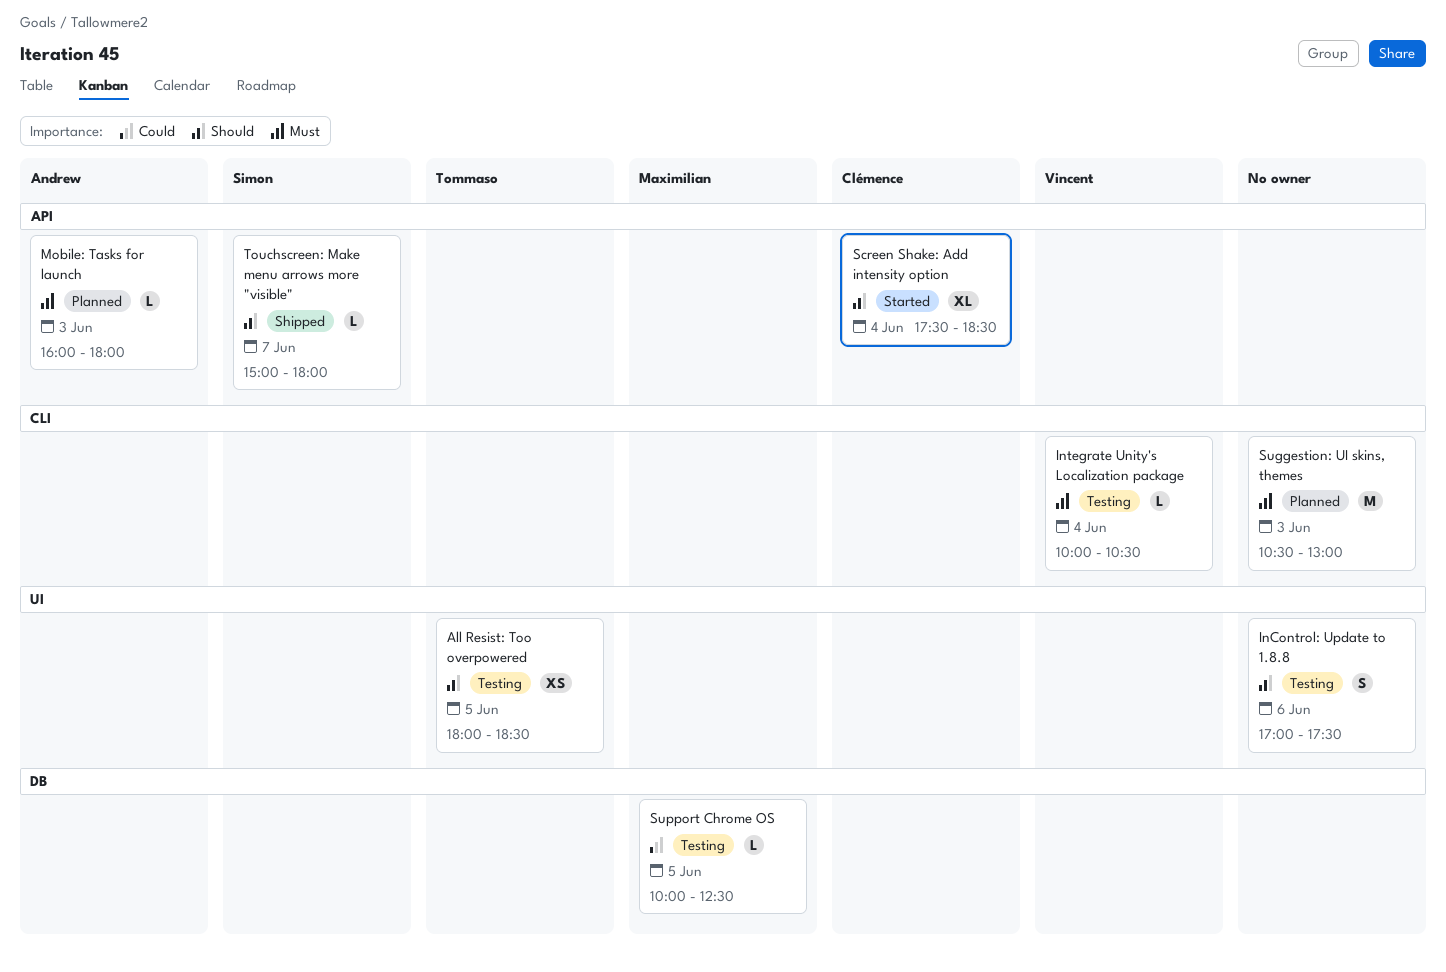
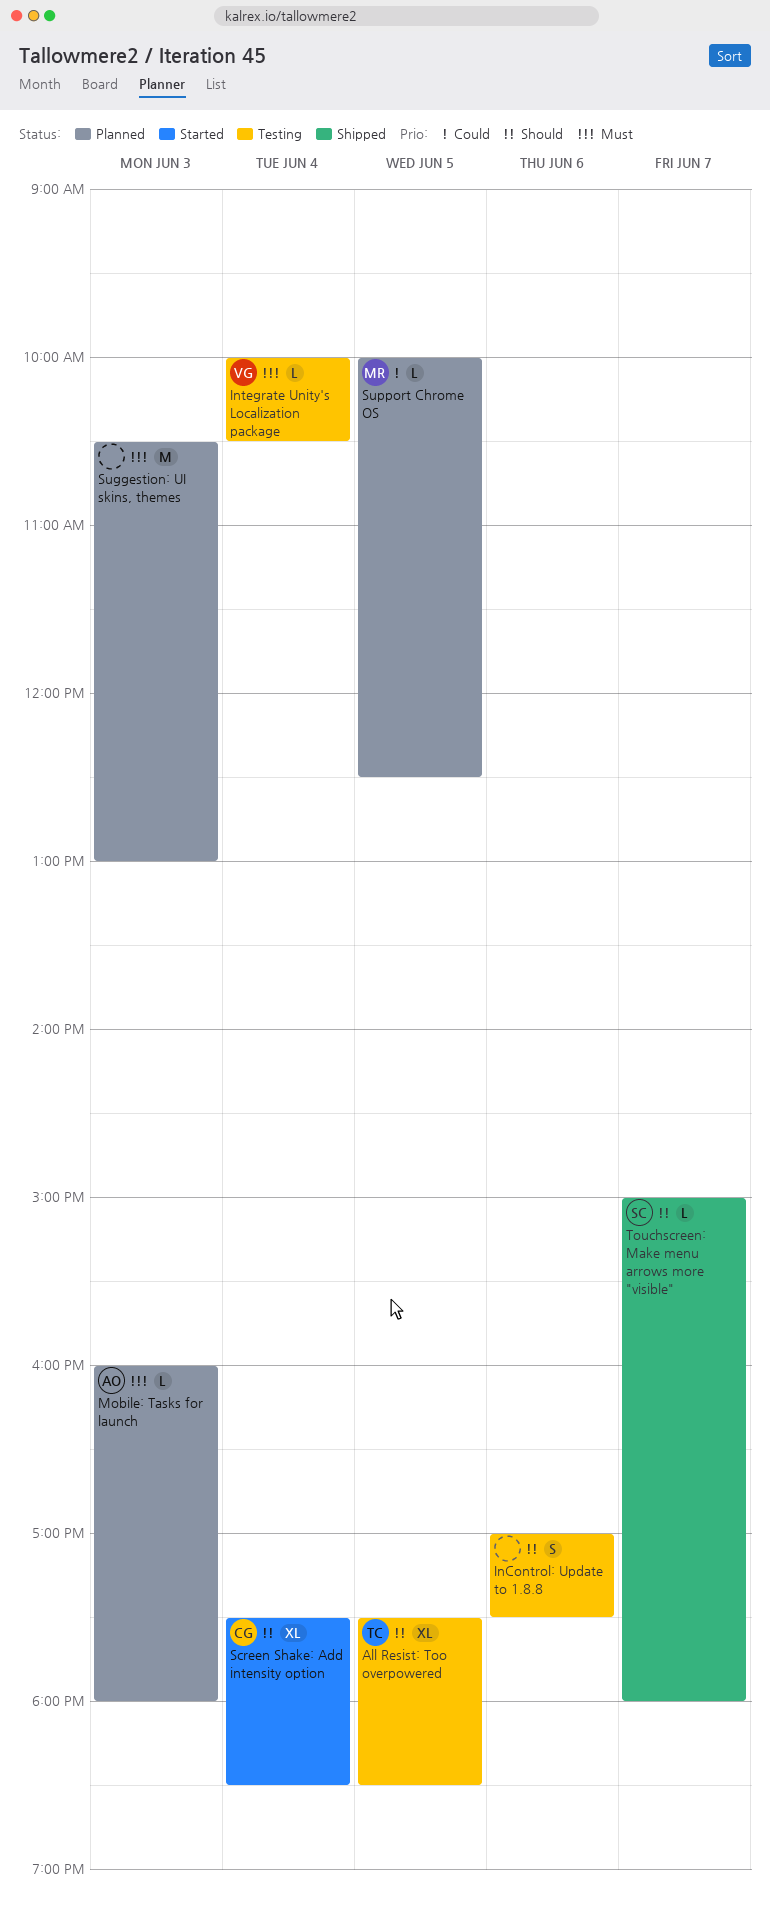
All Resist: Too overpowered, estimate: XS -> XL
All Resist: Too overpowered, begins: 18:00 -> 17:30
Support Chrome OS, status: Testing -> Planned

